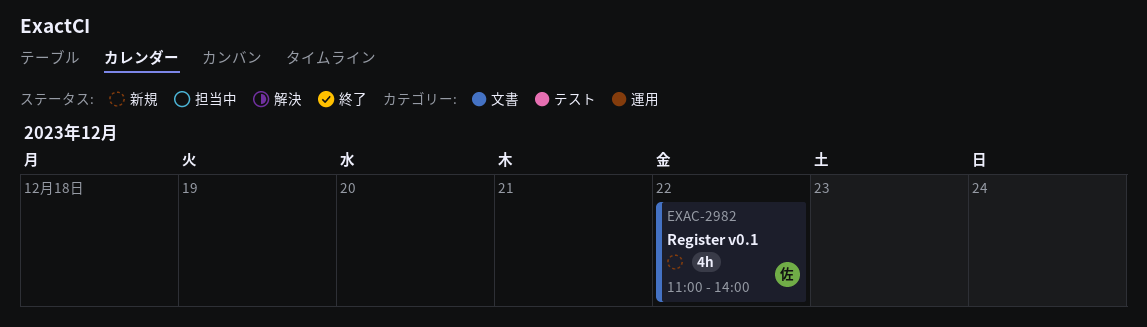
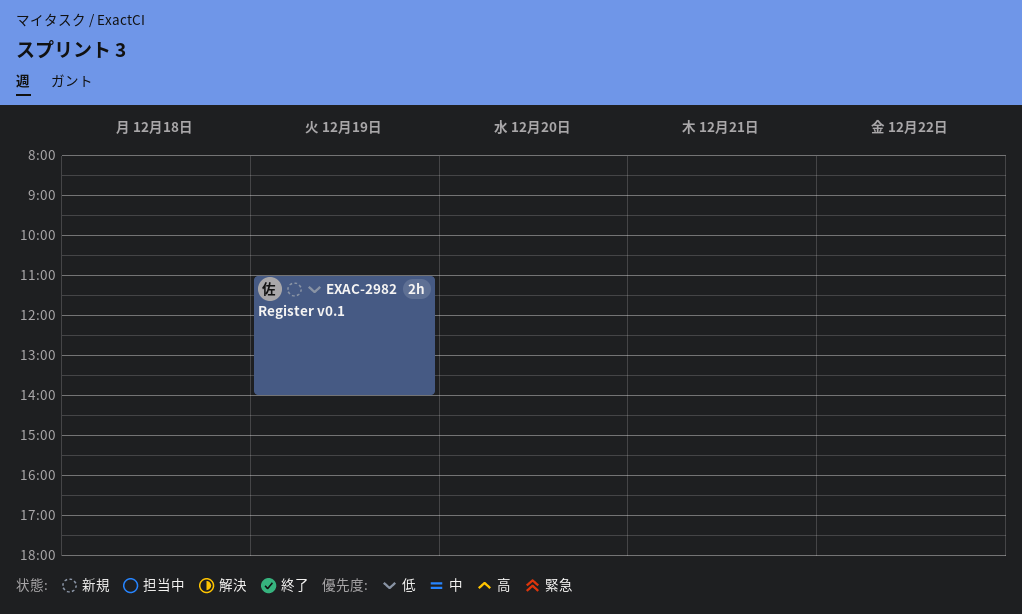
EXAC-2982, estimate: 4h -> 2h
EXAC-2982, day: Dec 22 -> Dec 19

